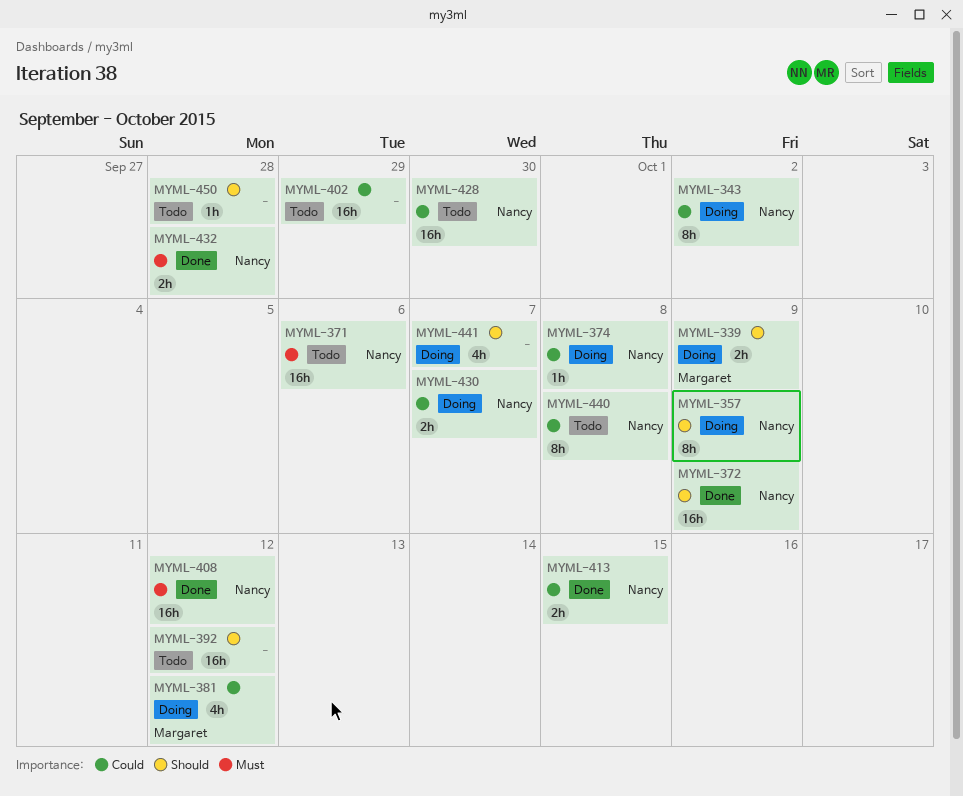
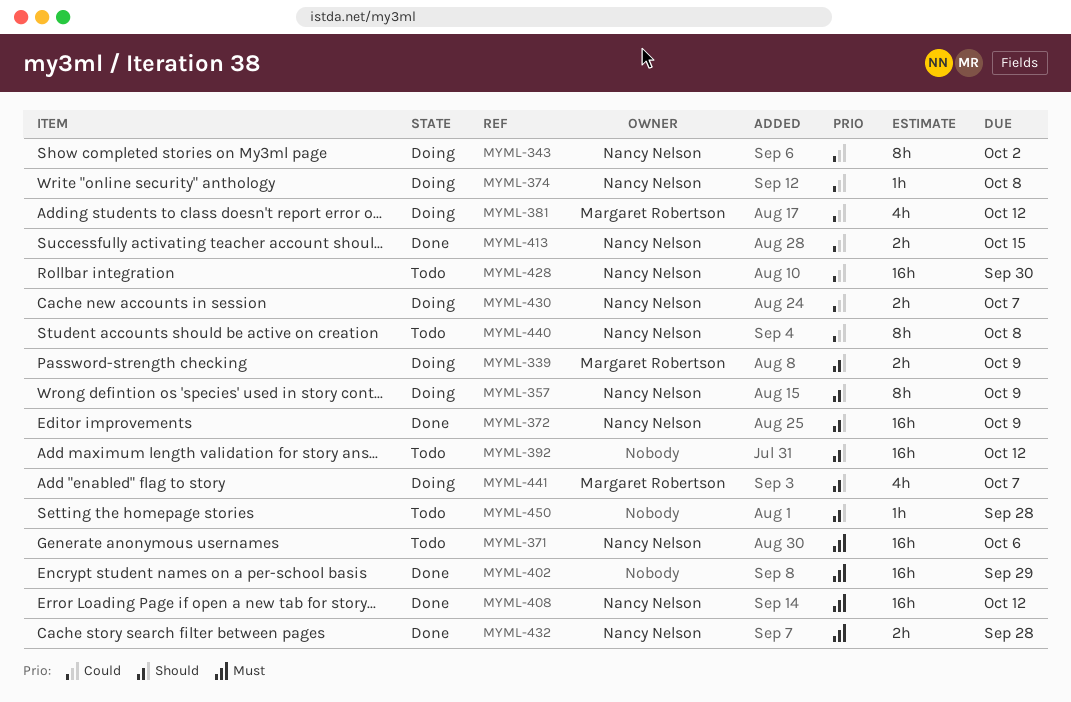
MYML-402, status: Todo -> Done
MYML-402, priority: Could -> Must
MYML-441, owner: none -> Margaret Robertson

